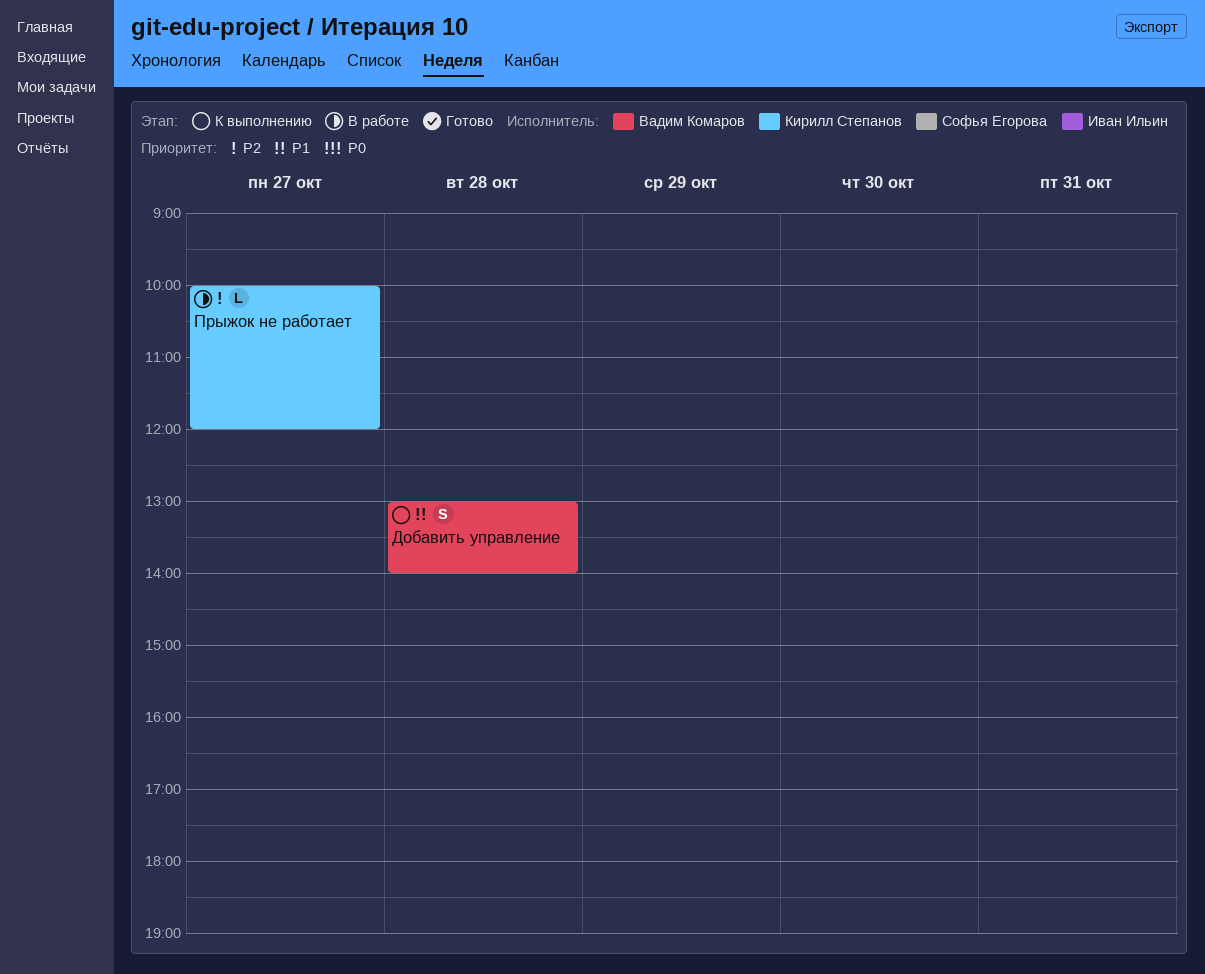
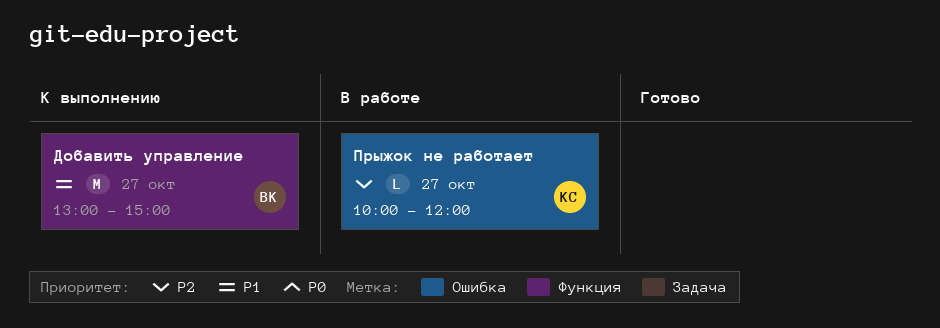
Добавить управление, estimate: S -> M
Добавить управление, day: Oct 28 -> Oct 27
Добавить управление, ends: 14:00 -> 15:00

